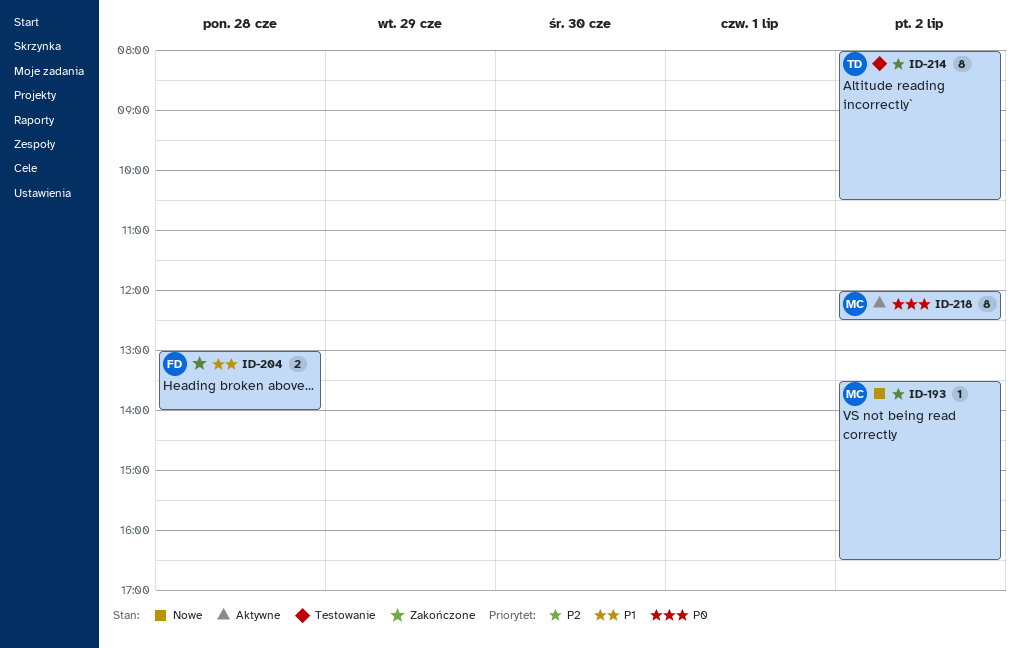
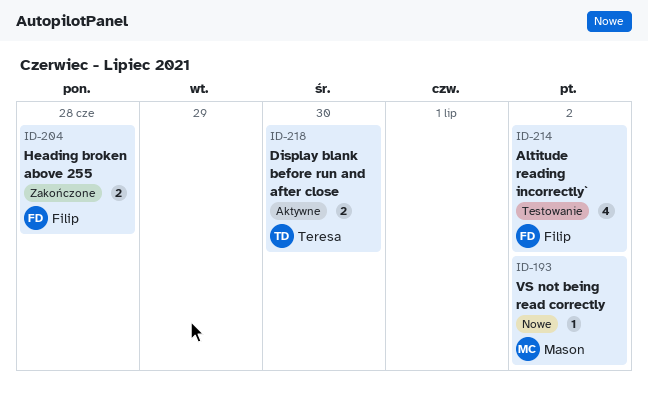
ID-214, owner: Teresa -> Filip
ID-214, estimate: 8 -> 4
ID-218, owner: Mason -> Teresa
ID-218, estimate: 8 -> 2
ID-218, day: Jul 2 -> Jun 30

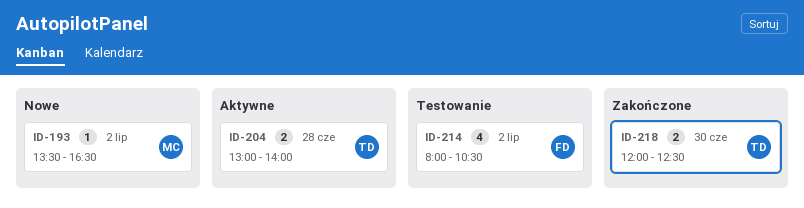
ID-204, status: Zakończone -> Aktywne
ID-204, owner: Filip -> Teresa
ID-218, status: Aktywne -> Zakończone

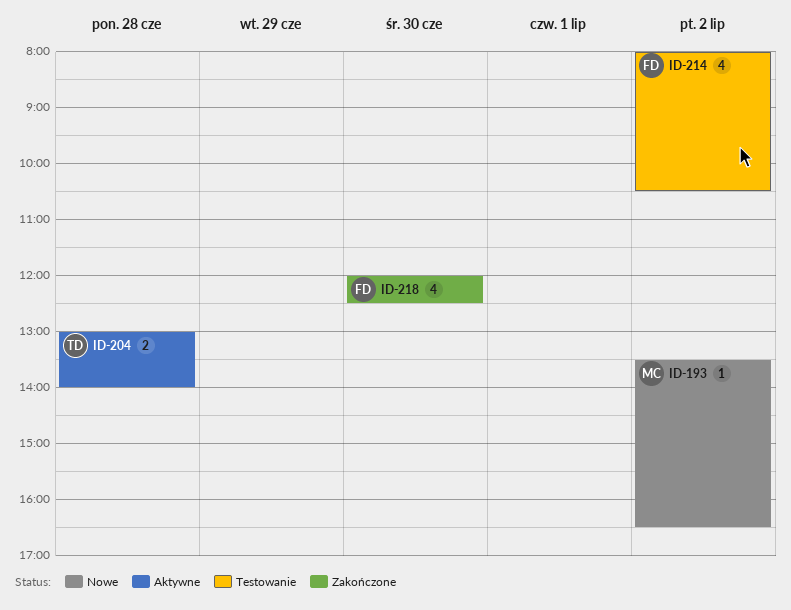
ID-218, owner: TD -> FD
ID-218, estimate: 2 -> 4

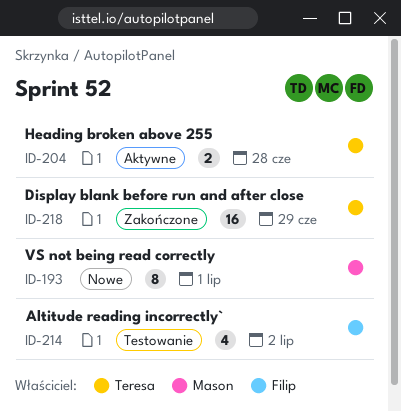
ID-193, estimate: 1 -> 8
ID-193, day: Jul 2 -> Jul 1
ID-218, owner: Filip -> Teresa
ID-218, estimate: 4 -> 16
ID-218, day: Jun 30 -> Jun 29

